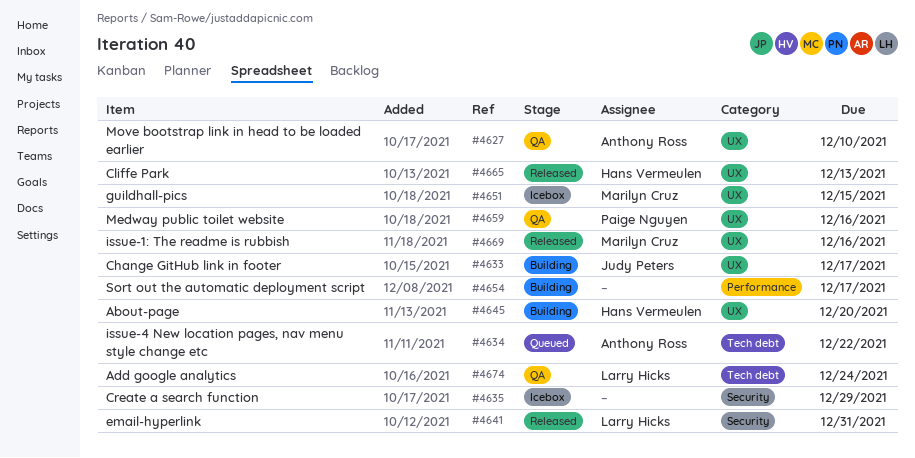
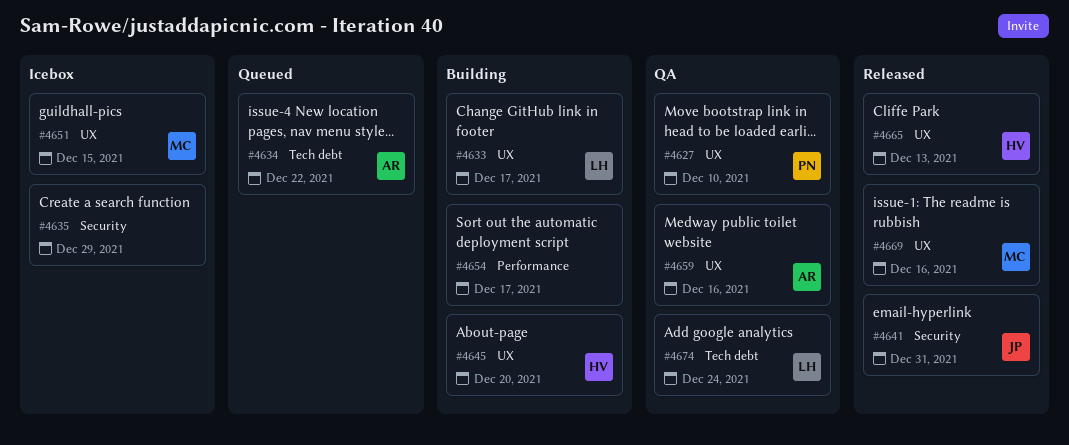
#4627, owner: Anthony Ross -> Paige Nguyen
#4633, owner: Judy Peters -> Larry Hicks
#4641, owner: Larry Hicks -> Judy Peters
#4659, owner: Paige Nguyen -> Anthony Ross

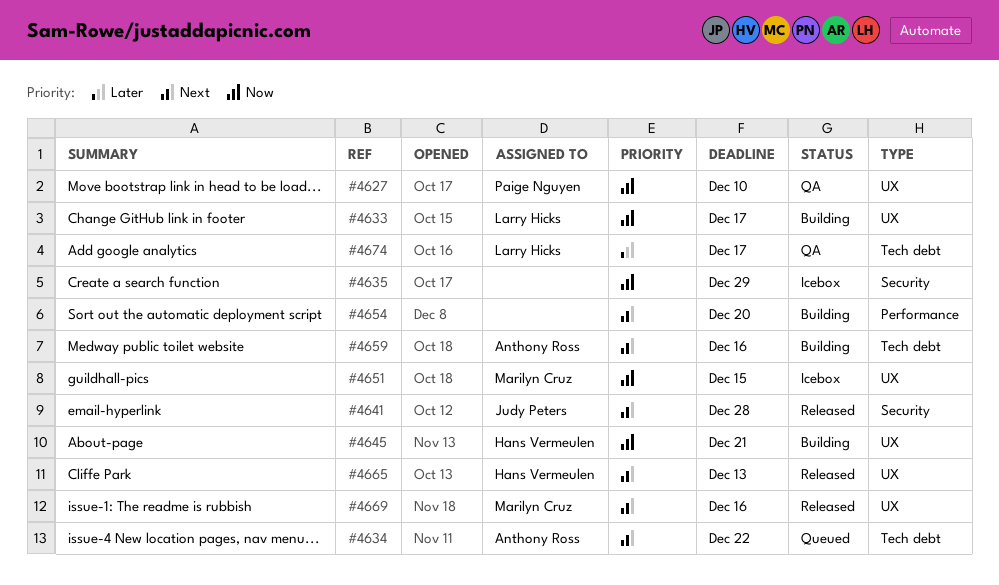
#4641, due: Dec 31 -> Dec 28
#4645, due: Dec 20 -> Dec 21
#4654, due: Dec 17 -> Dec 20
#4659, status: QA -> Building
#4659, label: UX -> Tech debt
#4674, due: Dec 24 -> Dec 17

